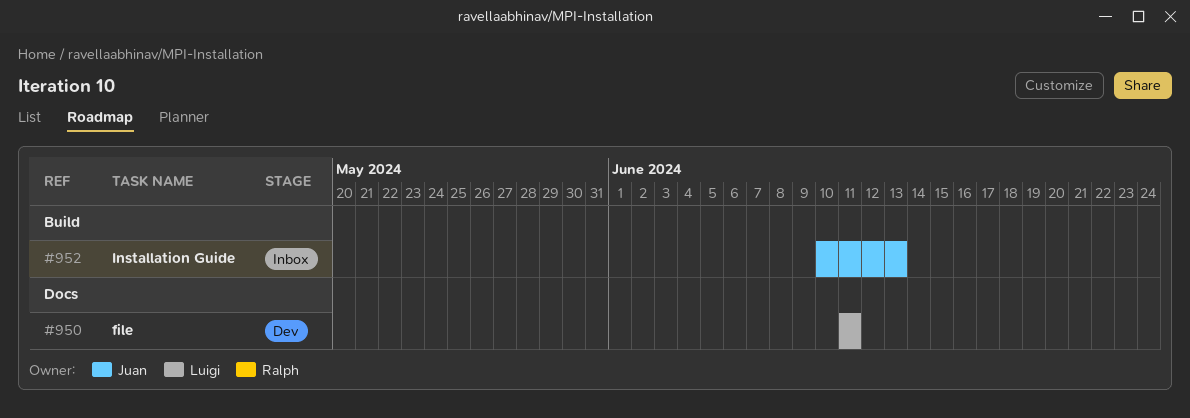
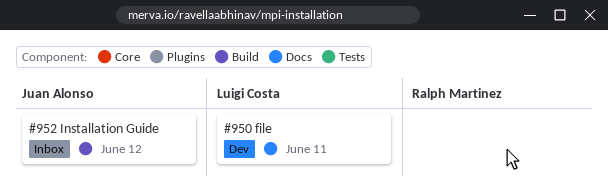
#952, due: Jun 13 -> Jun 12

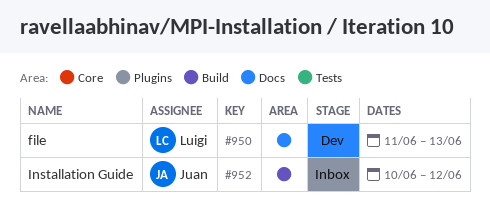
#950, due: Jun 11 -> Jun 13

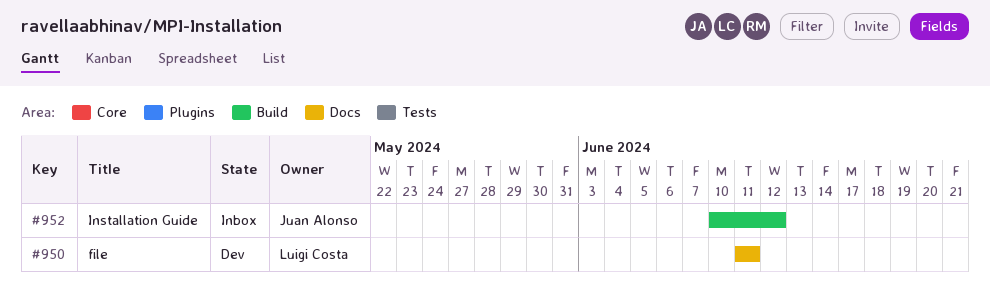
#950, due: Jun 13 -> Jun 11

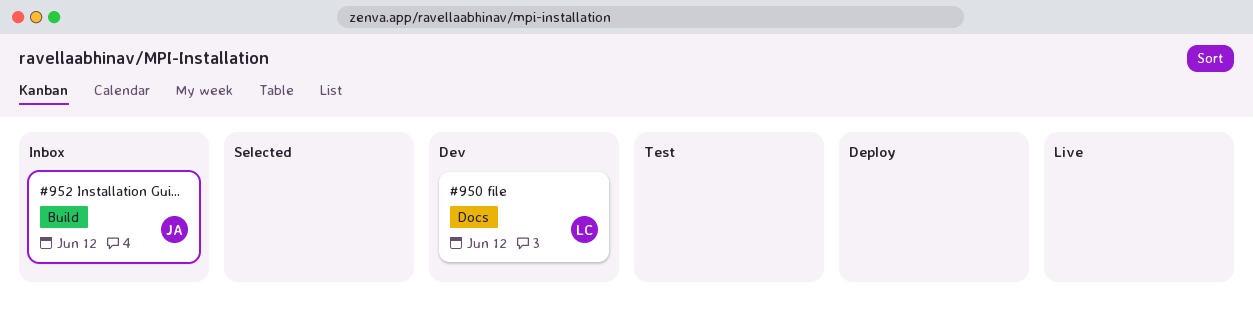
#950, due: Jun 11 -> Jun 12

